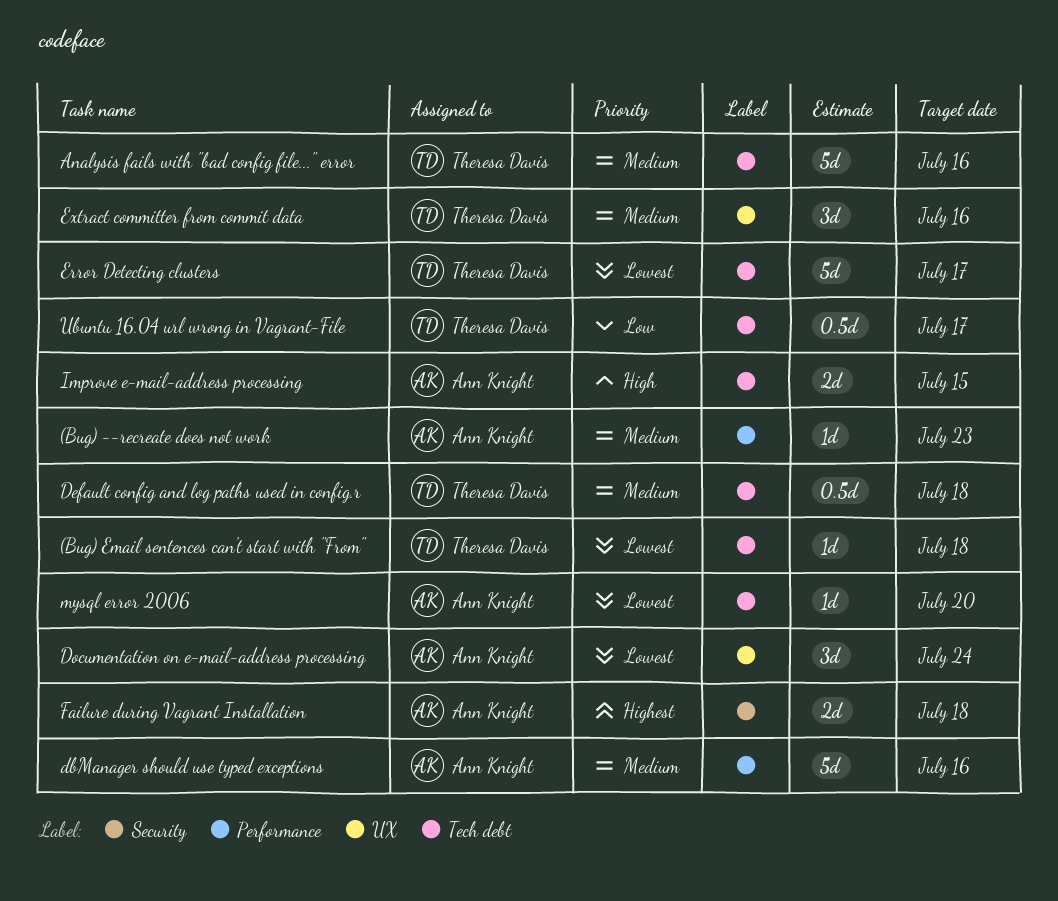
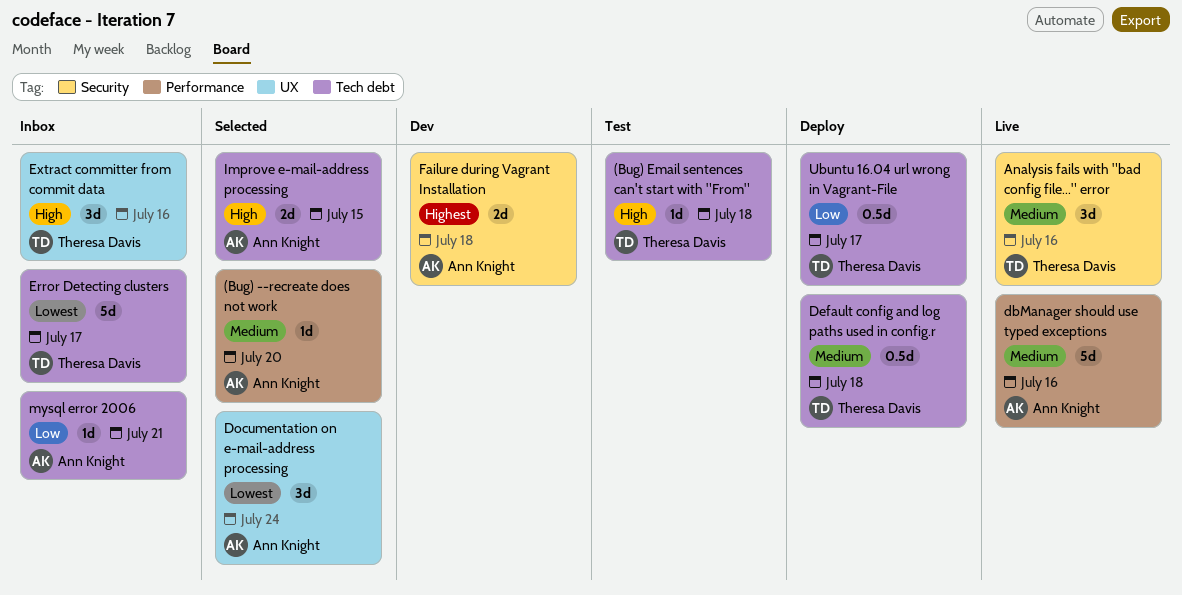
(Bug) --recreate does not work, due: Jul 23 -> Jul 20
(Bug) Email sentences can't start with "From", priority: Lowest -> High
Analysis fails with "bad config file..." error, label: Tech debt -> Security
Analysis fails with "bad config file..." error, estimate: 5d -> 3d
Extract committer from commit data, priority: Medium -> High
mysql error 2006, priority: Lowest -> Low
mysql error 2006, due: Jul 20 -> Jul 21

